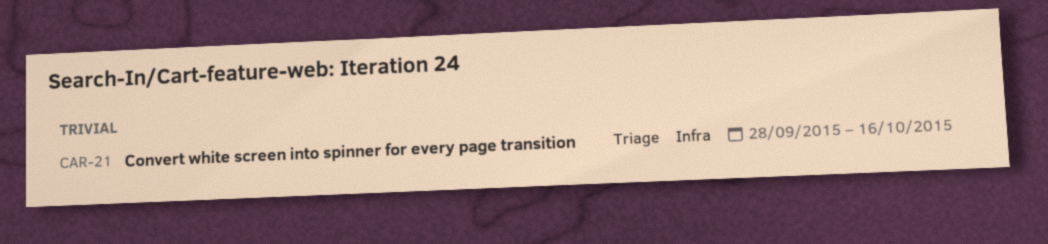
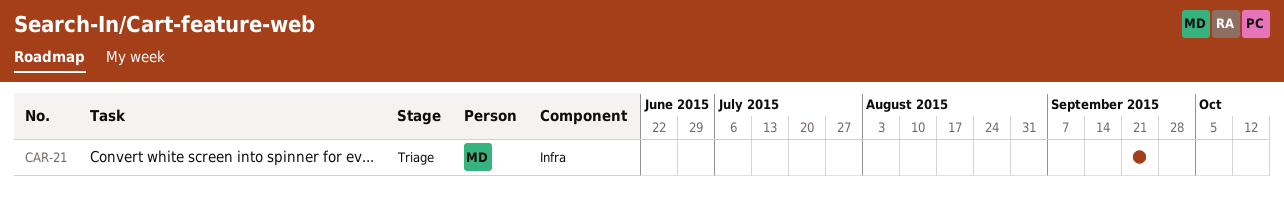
CAR-21, start: Sep 28 -> Sep 21
CAR-21, due: Oct 16 -> Sep 25

